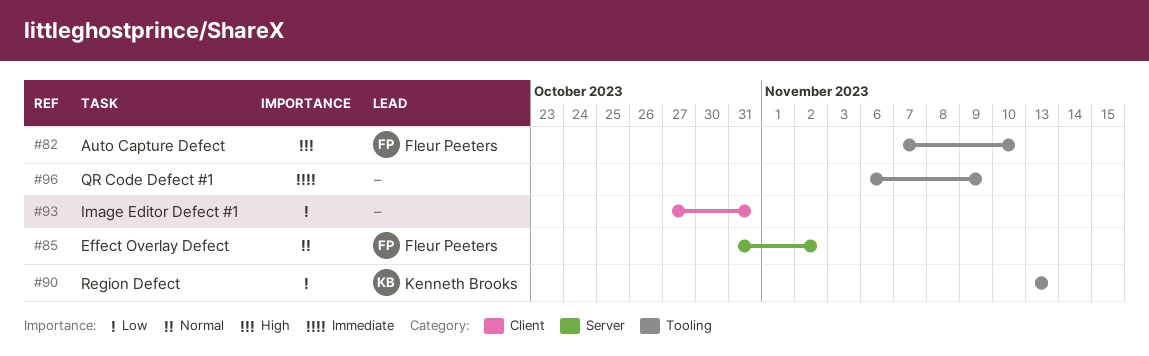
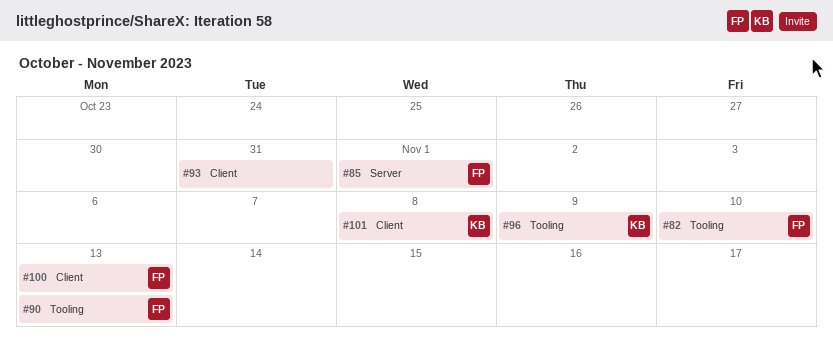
#85, due: Nov 2 -> Nov 1
#90, owner: Kenneth Brooks -> Fleur Peeters
#96, owner: none -> Kenneth Brooks
#100: none -> present
#101: none -> present

